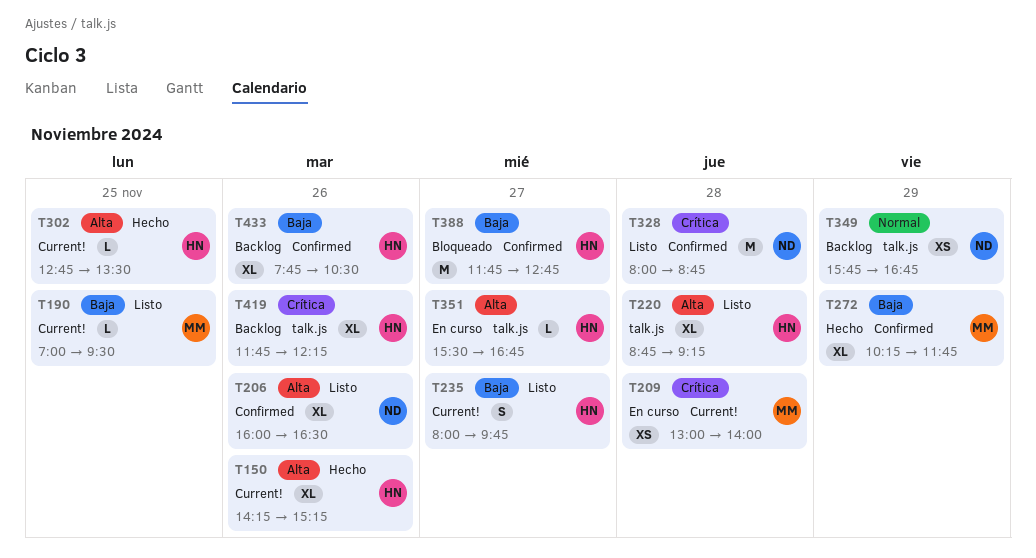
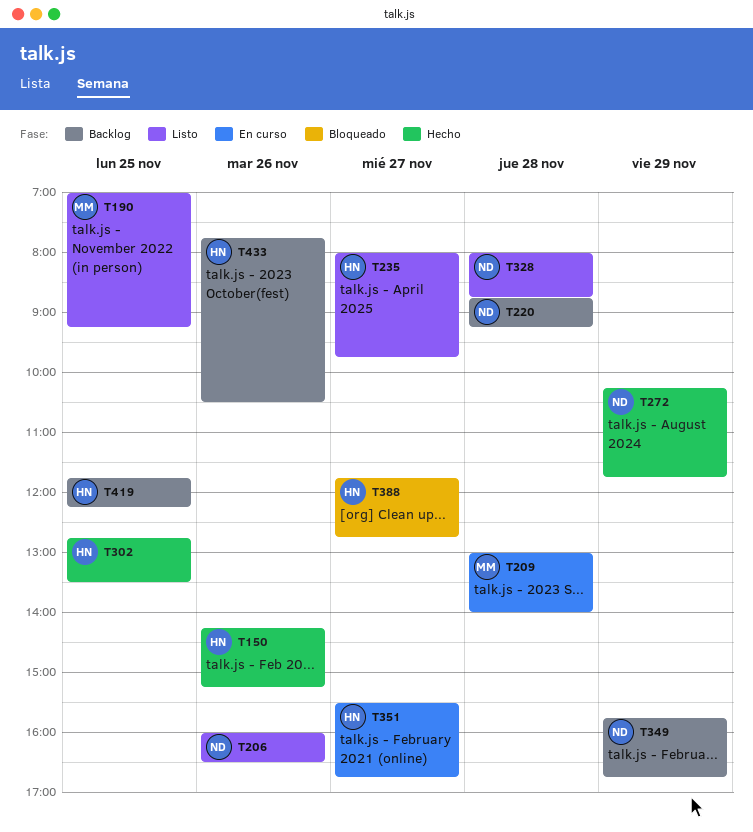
T190, ends: 09:30 -> 09:15
T220, status: Listo -> Backlog
T220, owner: HN -> ND
T272, owner: MM -> ND
T419, day: Nov 26 -> Nov 25

